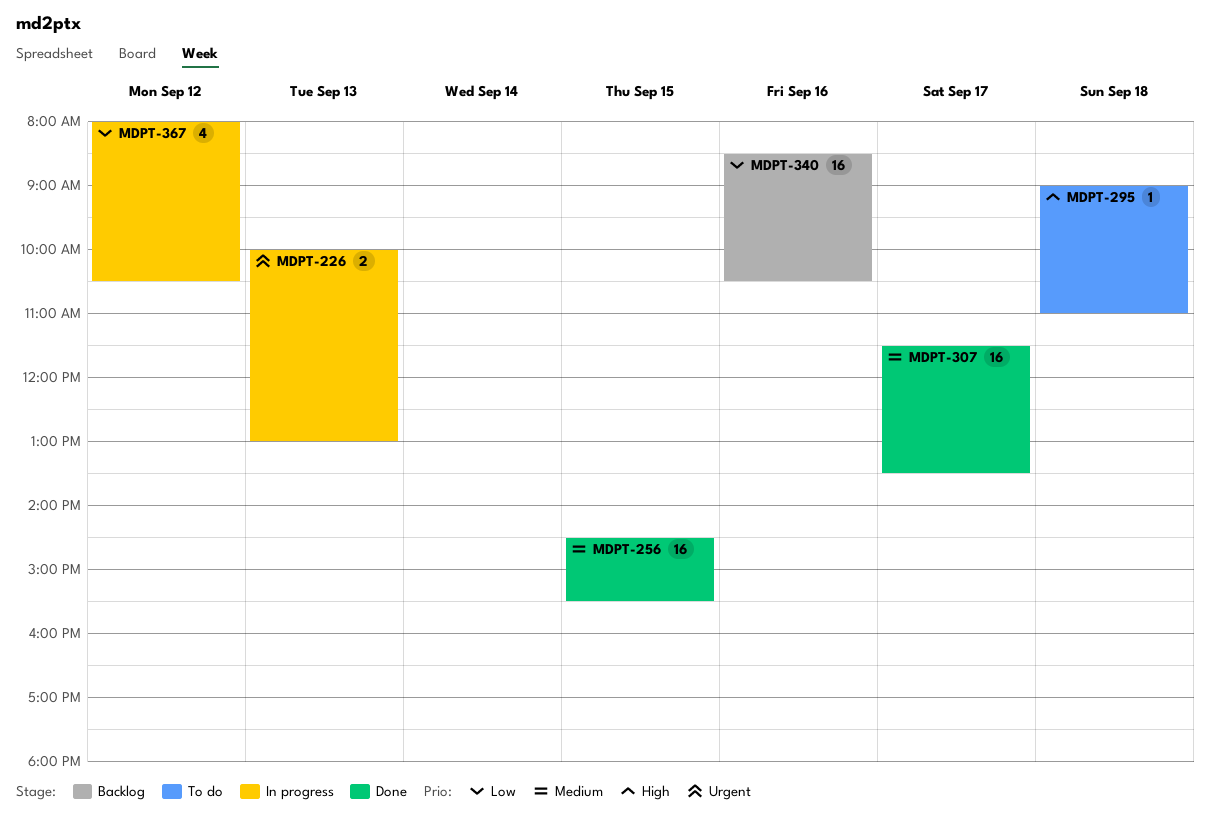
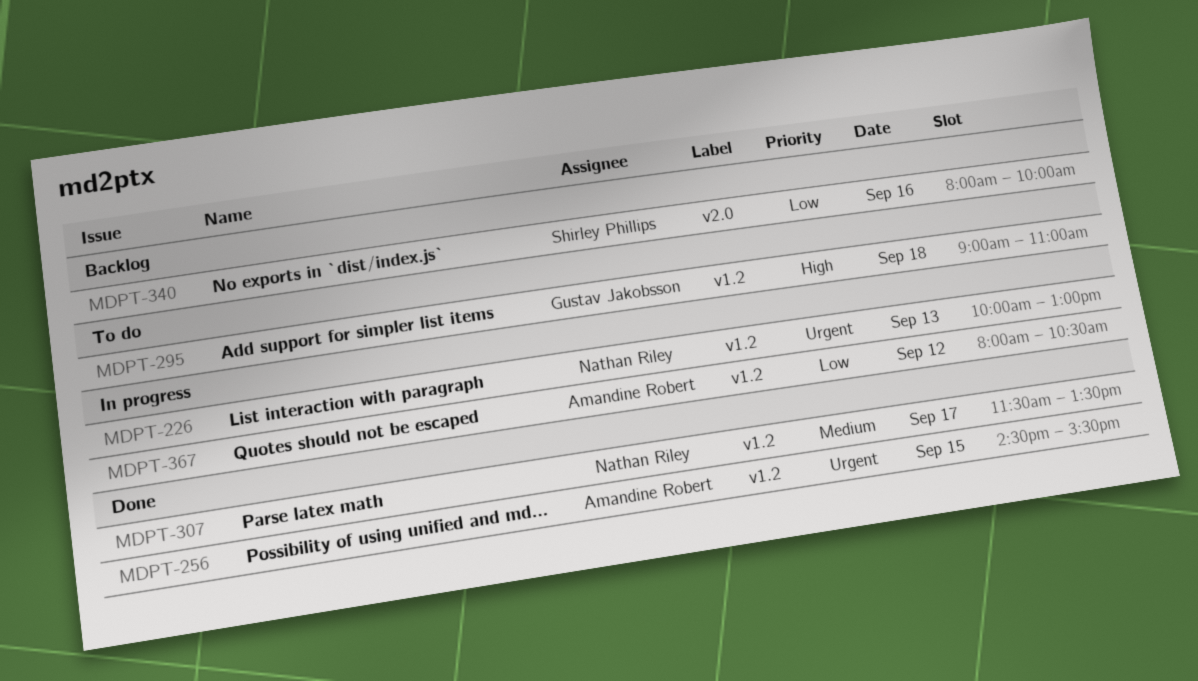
MDPT-256, priority: Medium -> Urgent
MDPT-340, begins: 08:30 -> 08:00
MDPT-340, ends: 10:30 -> 10:00

